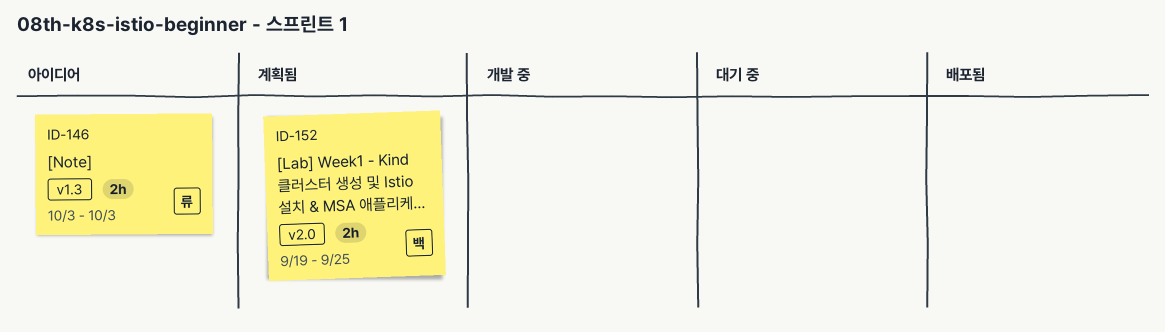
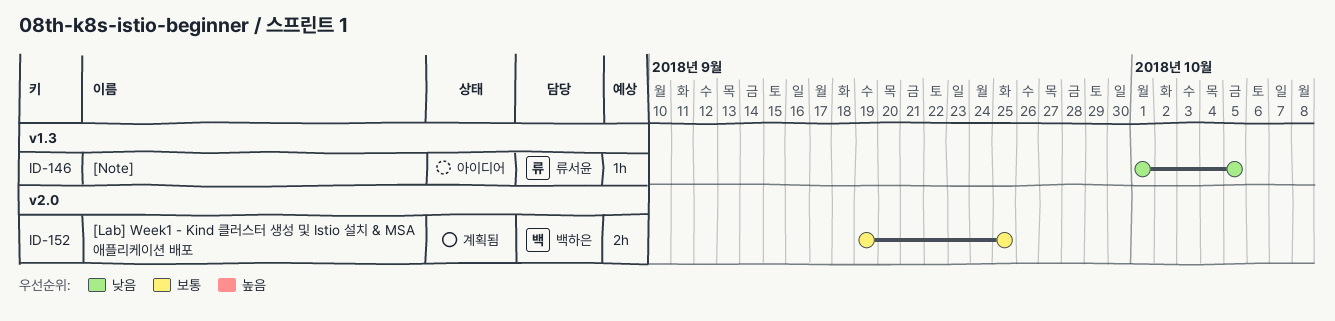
ID-146, estimate: 2h -> 1h
ID-146, start: Oct 3 -> Oct 1
ID-146, due: Oct 3 -> Oct 5

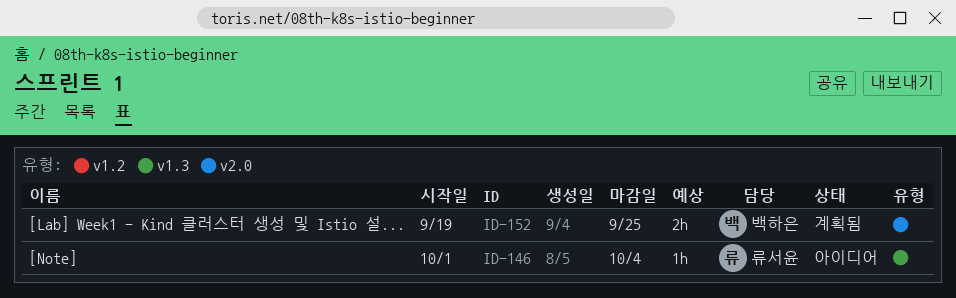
ID-146, due: Oct 5 -> Oct 4

